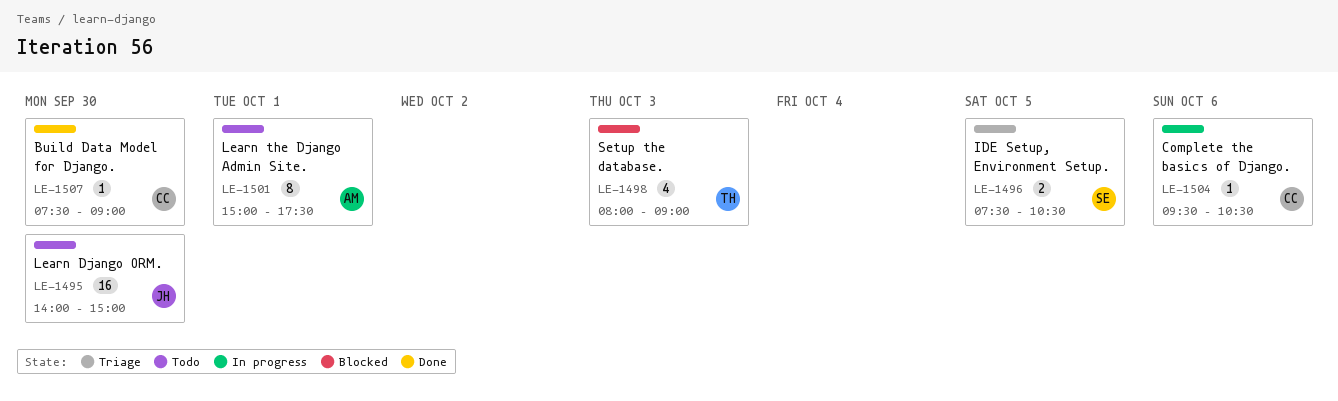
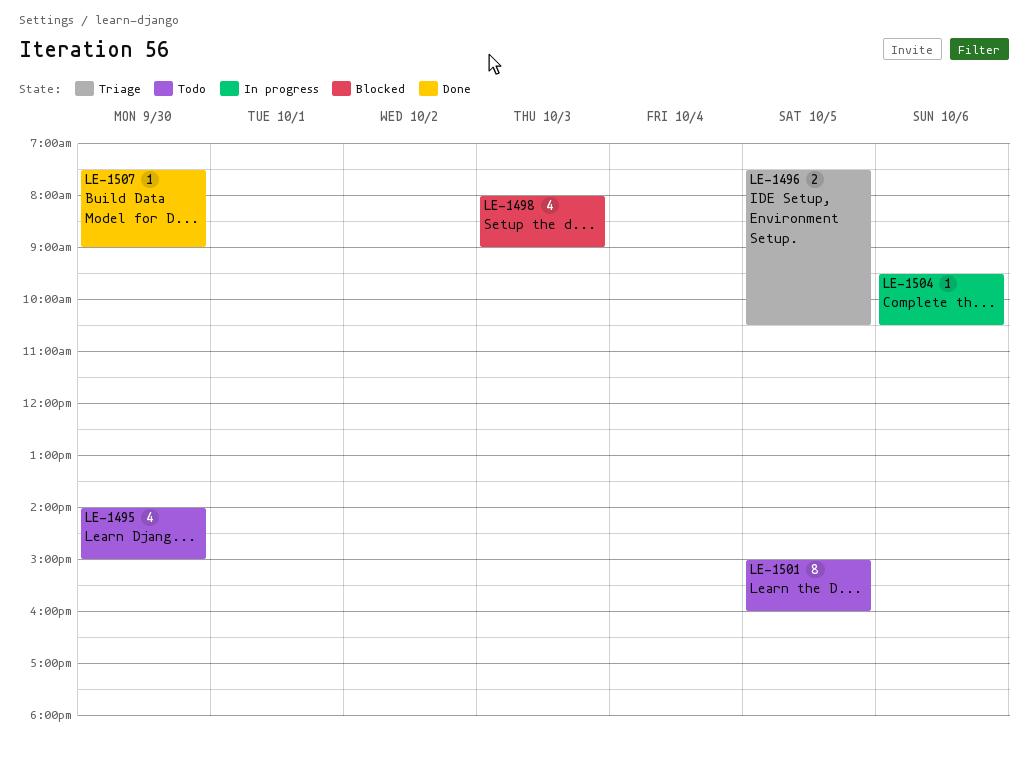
LE-1495, estimate: 16 -> 4
LE-1501, day: Oct 1 -> Oct 5
LE-1501, ends: 17:30 -> 16:00

